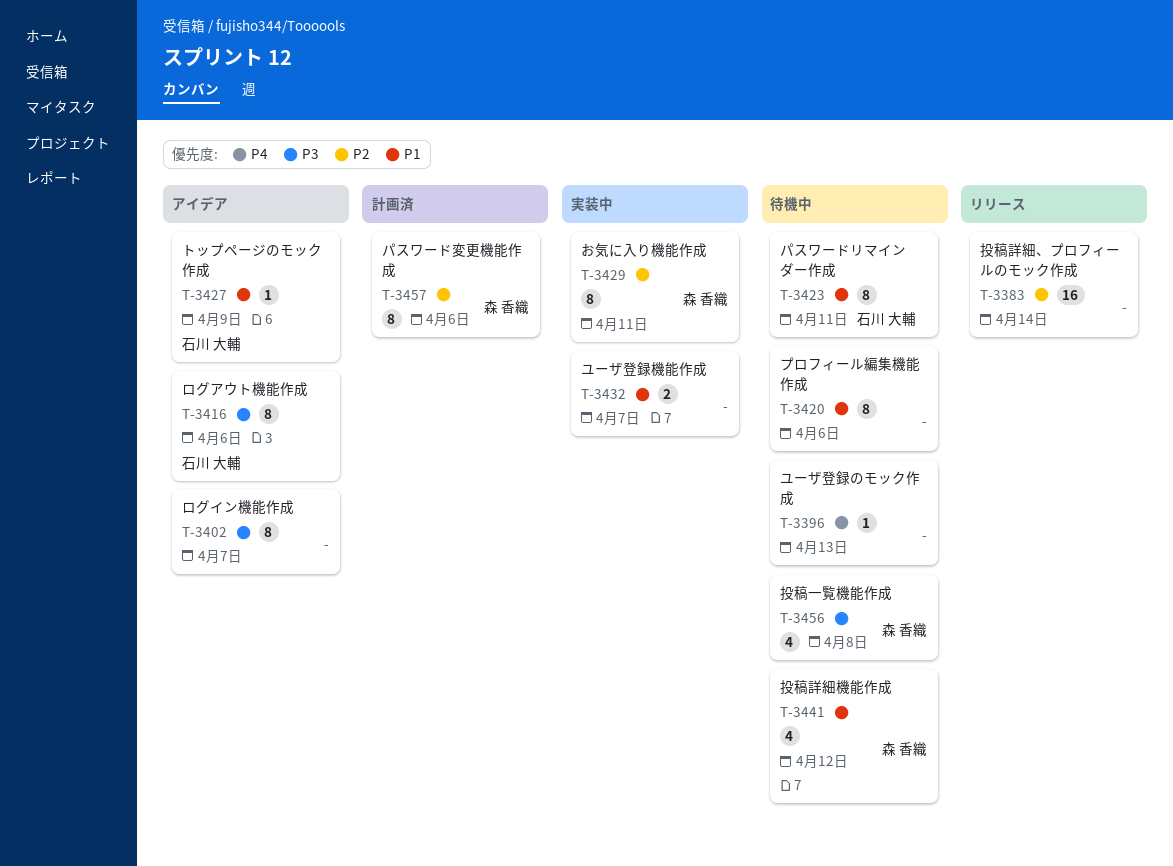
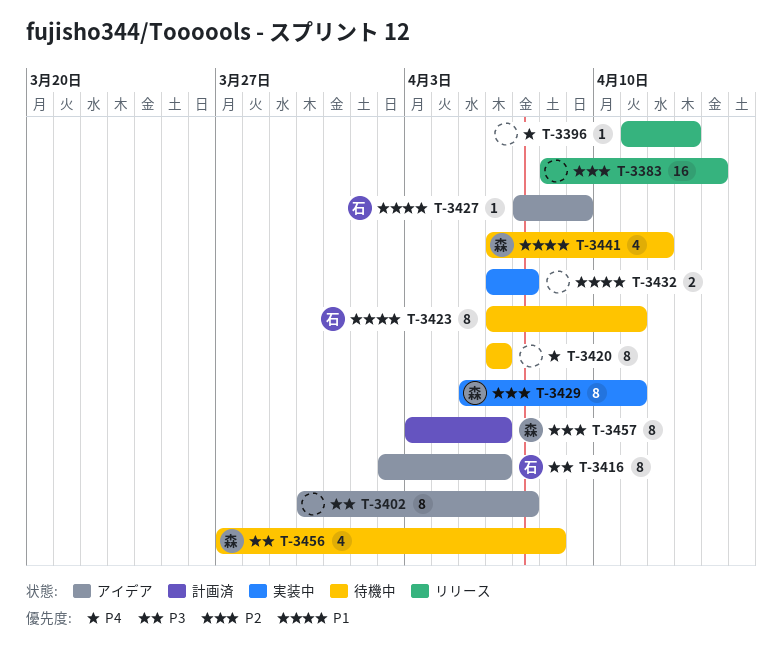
T-3396, status: 待機中 -> リリース
T-3420, priority: P1 -> P4

